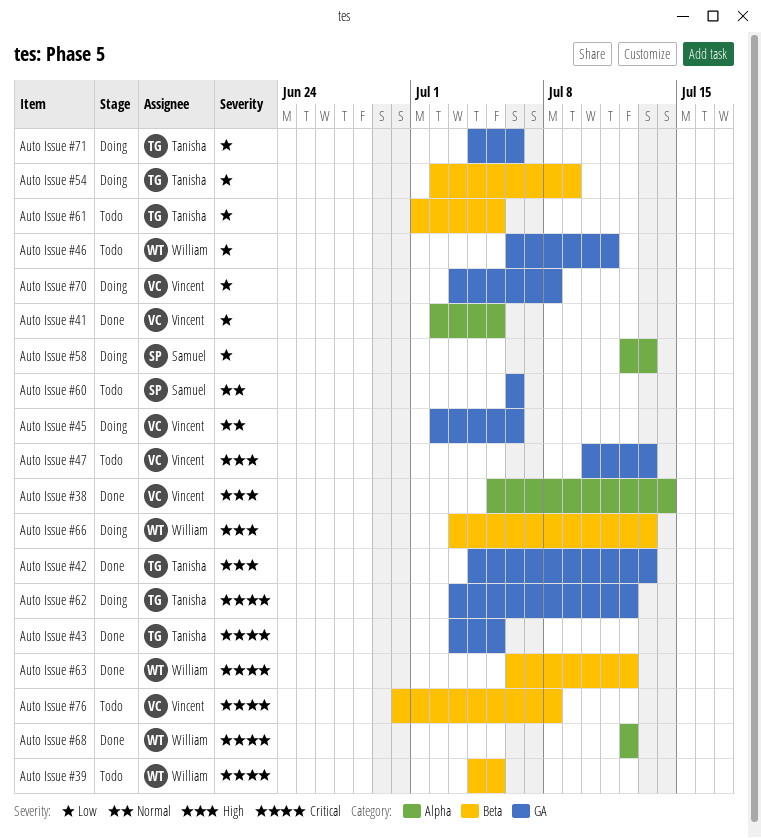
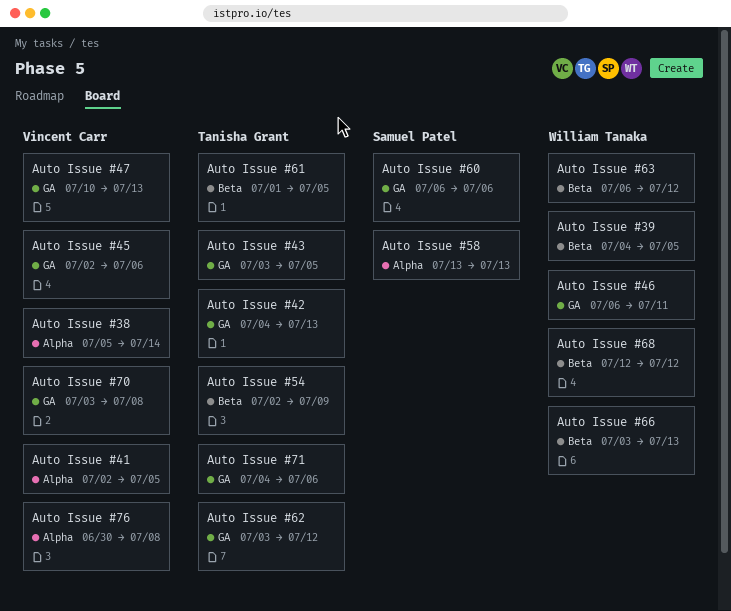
Auto Issue #58, start: Jul 12 -> Jul 13
Auto Issue #68, label: Alpha -> Beta
Auto Issue #76, label: Beta -> Alpha

